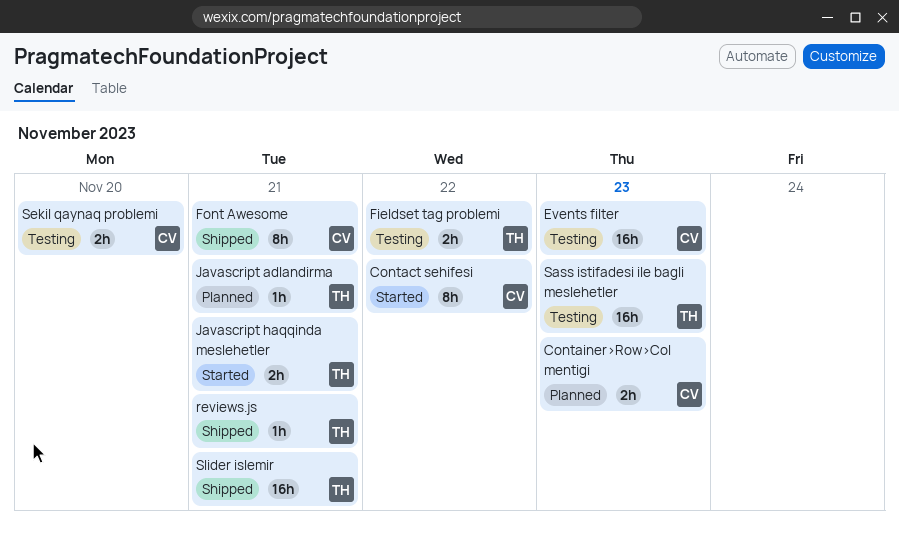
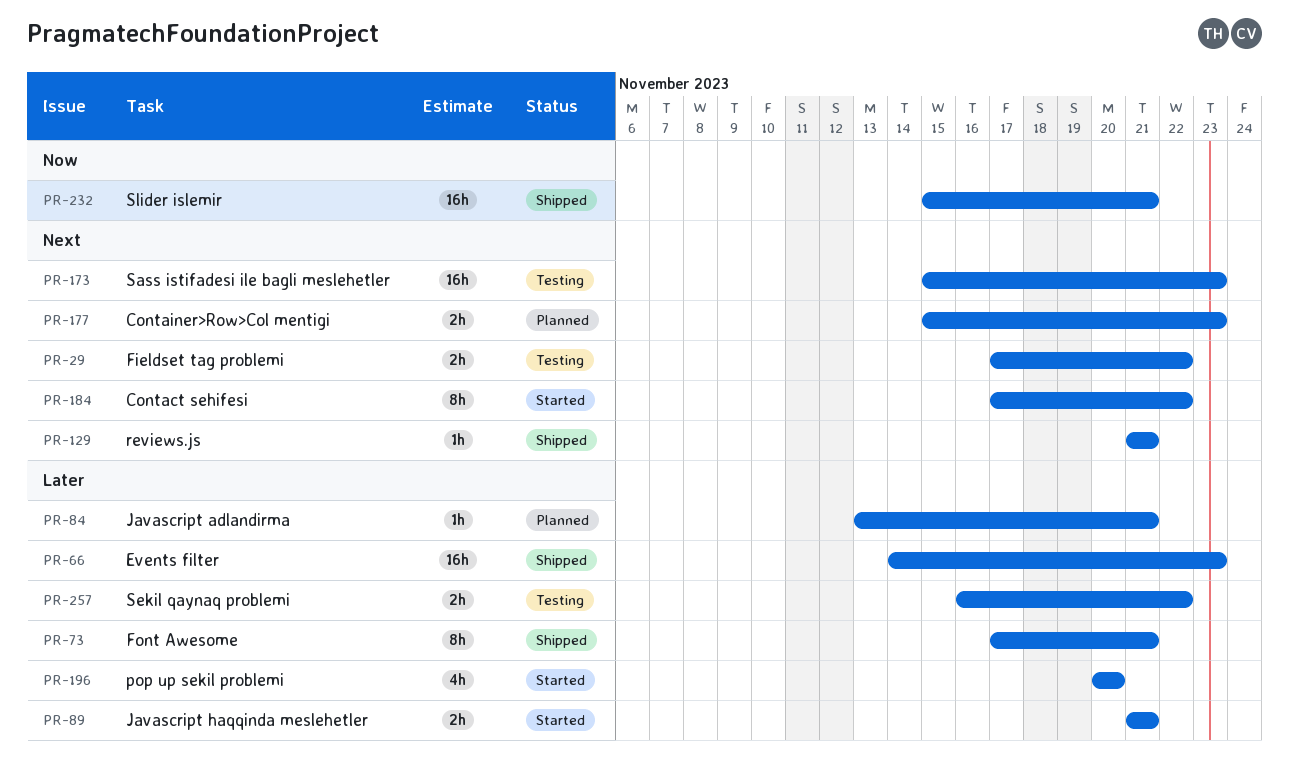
Events filter, status: Testing -> Shipped
pop up sekil problemi: none -> present
Sekil qaynaq problemi, due: Nov 20 -> Nov 22

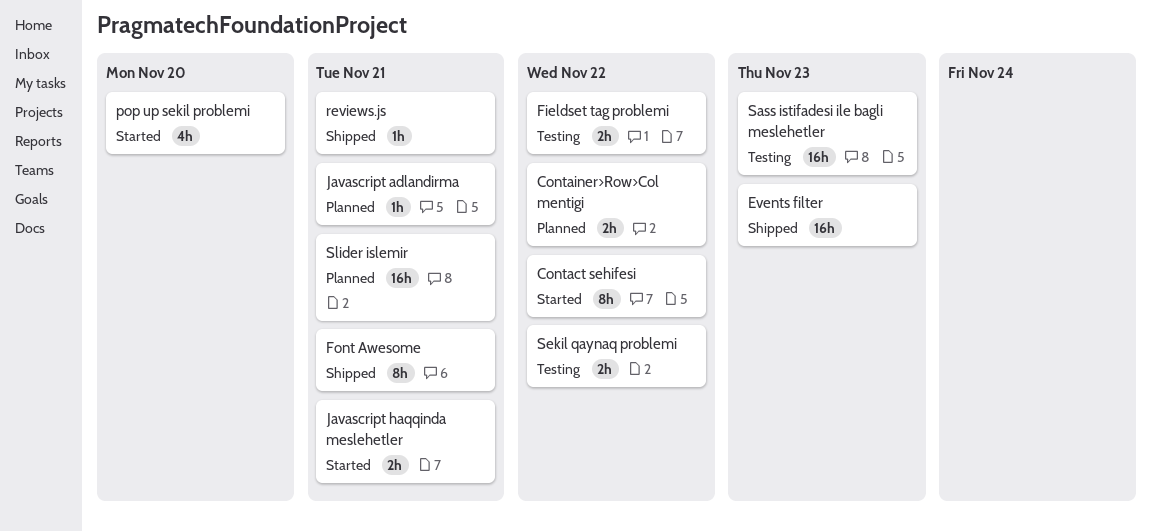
Container>Row>Col mentigi, due: Nov 23 -> Nov 22
Slider islemir, status: Shipped -> Planned

